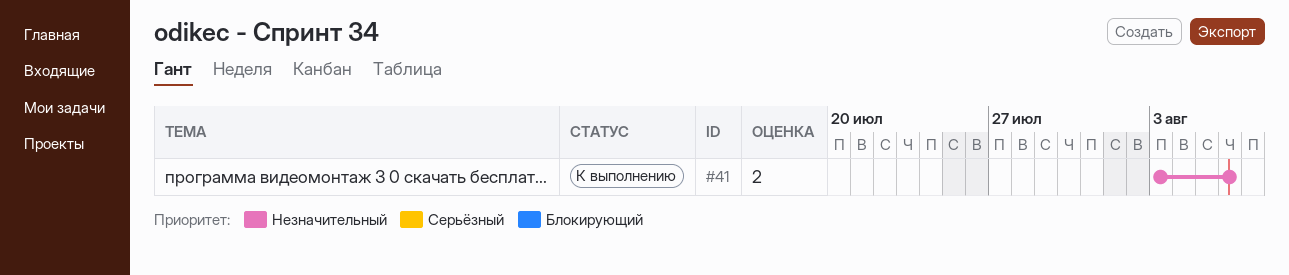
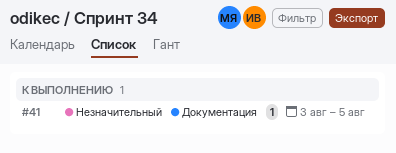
#41, estimate: 2 -> 1
#41, due: Aug 6 -> Aug 5

